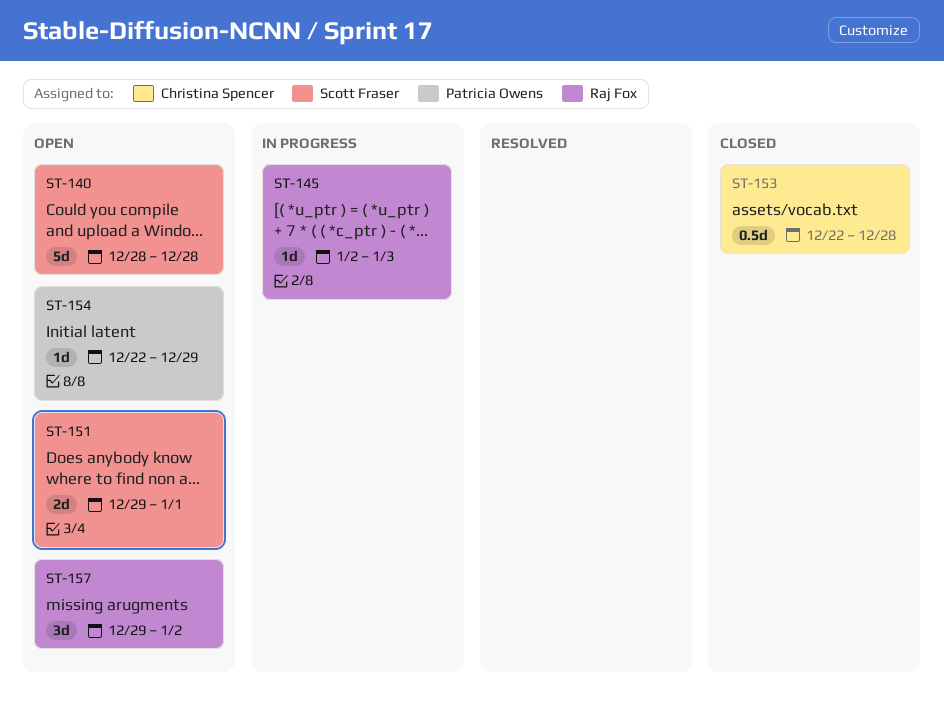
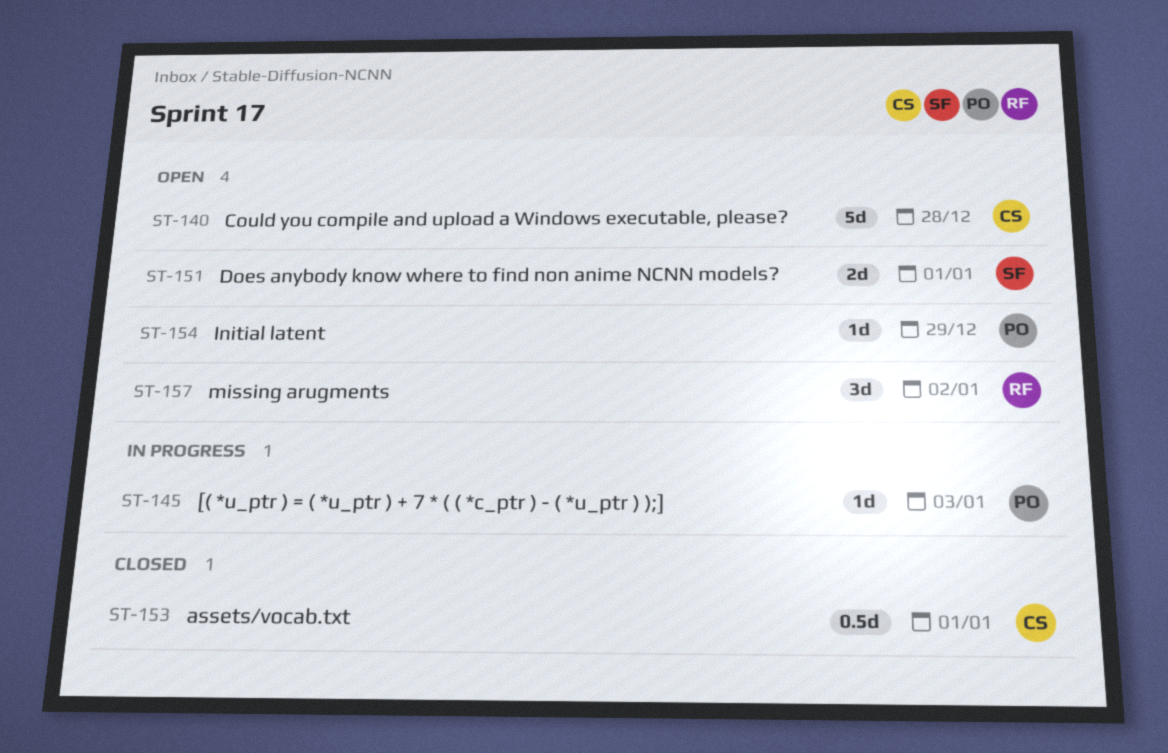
ST-140, owner: Scott Fraser -> Christina Spencer
ST-145, owner: Raj Fox -> Patricia Owens
ST-153, due: Dec 28 -> Jan 1

